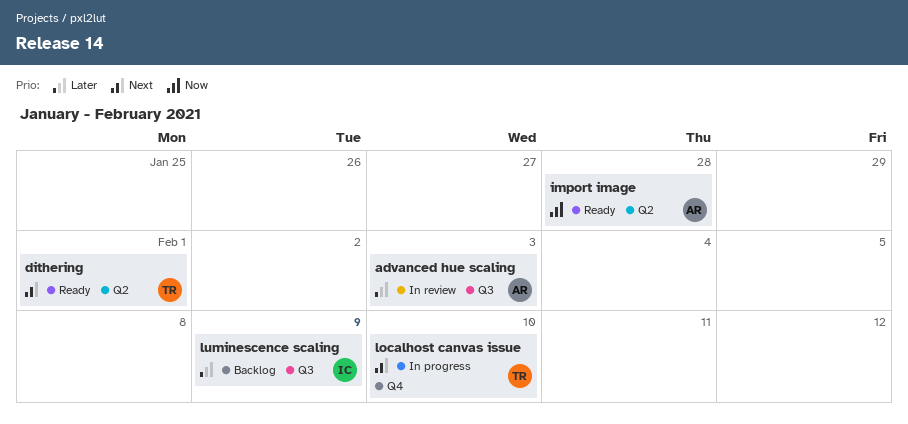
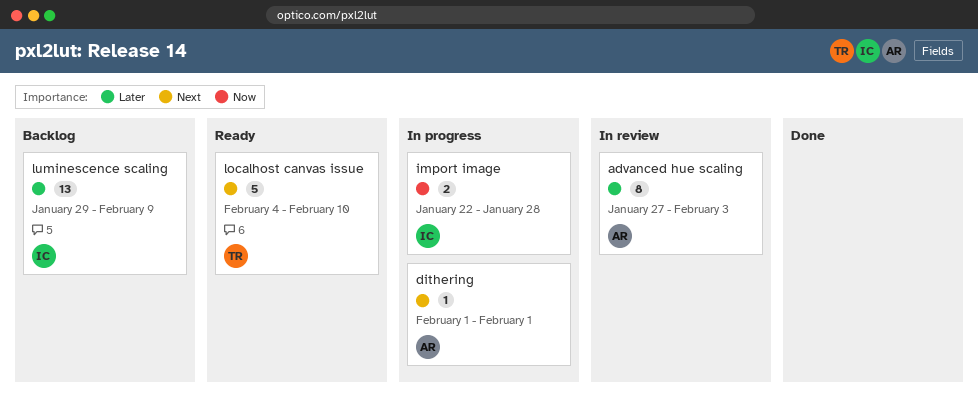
dithering, status: Ready -> In progress
dithering, owner: TR -> AR
import image, status: Ready -> In progress
import image, owner: AR -> IC
localhost canvas issue, status: In progress -> Ready

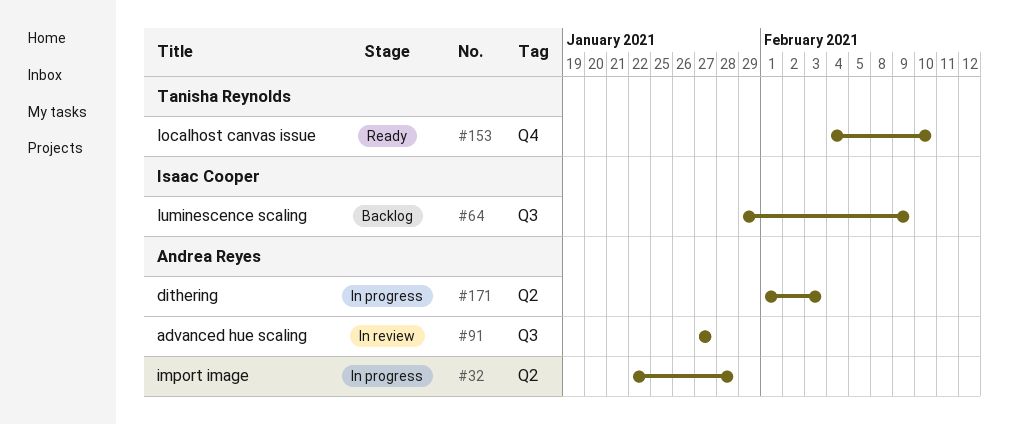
advanced hue scaling, due: Feb 3 -> Jan 27
dithering, due: Feb 1 -> Feb 3
import image, owner: Isaac Cooper -> Andrea Reyes

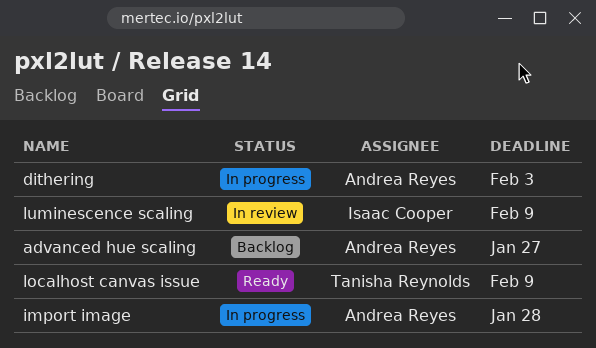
advanced hue scaling, status: In review -> Backlog
localhost canvas issue, due: Feb 10 -> Feb 9
luminescence scaling, status: Backlog -> In review

